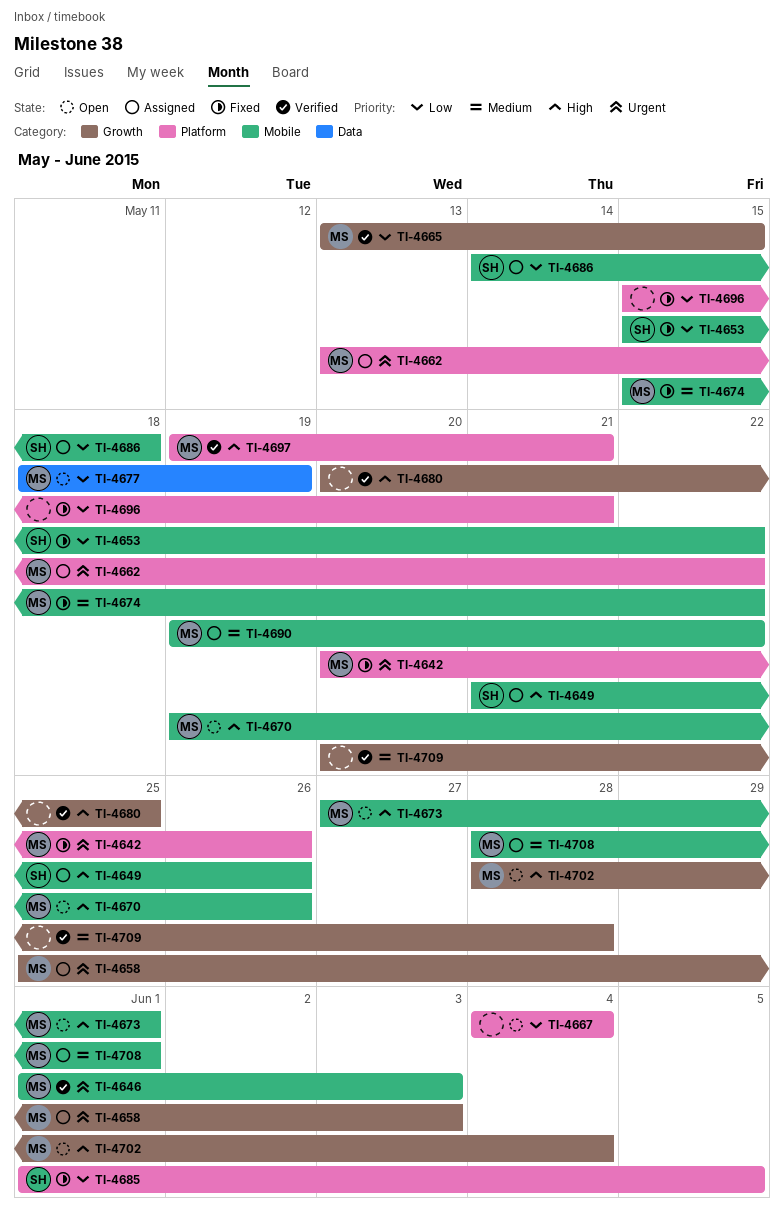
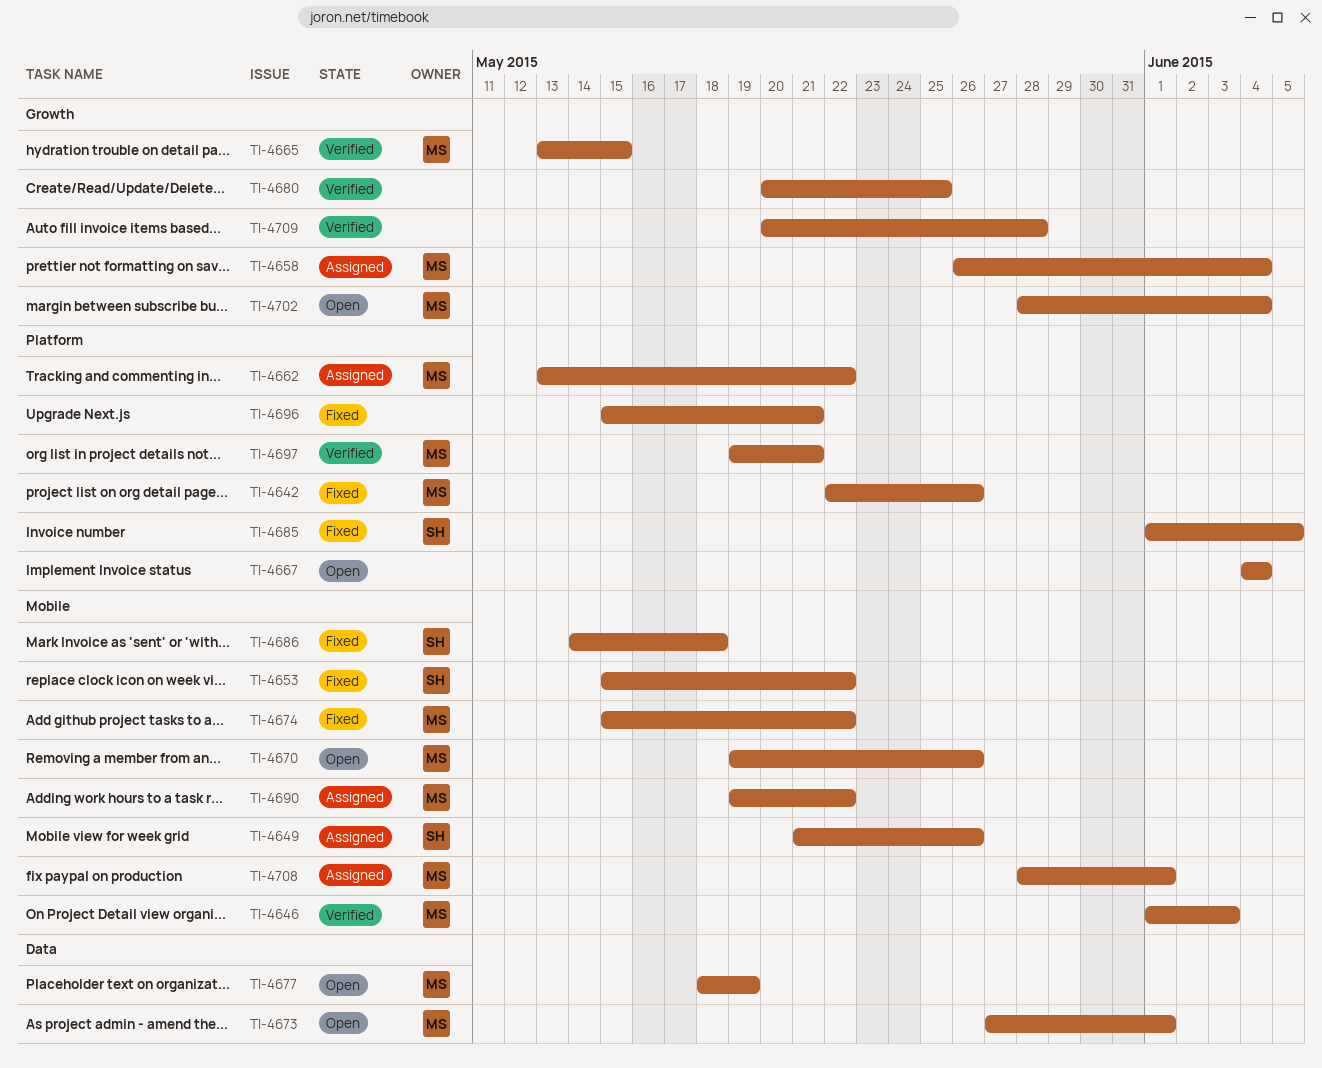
TI-4642, start: May 20 -> May 22
TI-4658, start: May 25 -> May 26
TI-4658, due: Jun 3 -> Jun 4
TI-4673, label: Mobile -> Data
TI-4686, status: Assigned -> Fixed

